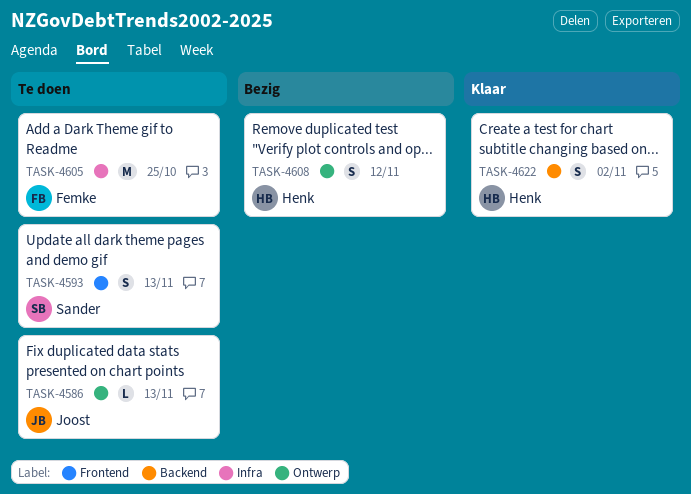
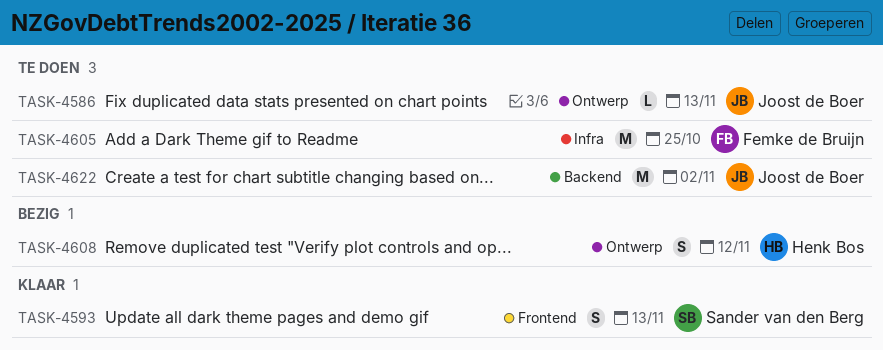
TASK-4593, status: Te doen -> Klaar
TASK-4622, status: Klaar -> Te doen
TASK-4622, owner: Henk Bos -> Joost de Boer
TASK-4622, estimate: S -> M

